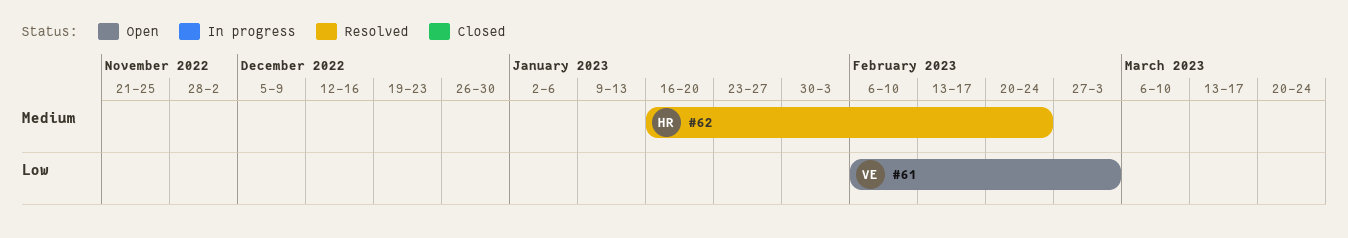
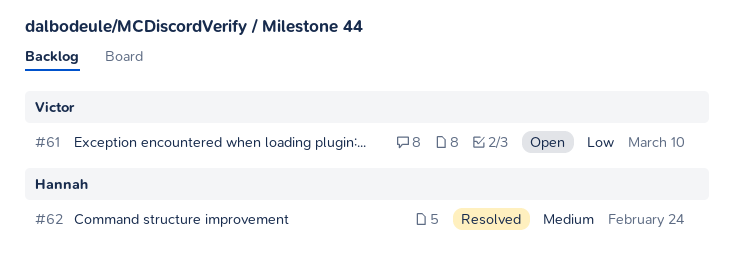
#61, due: Mar 3 -> Mar 10

